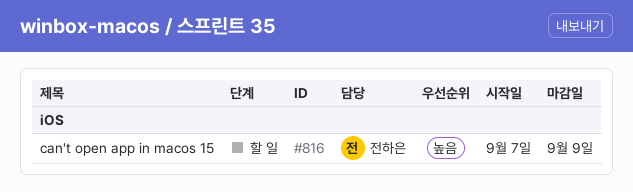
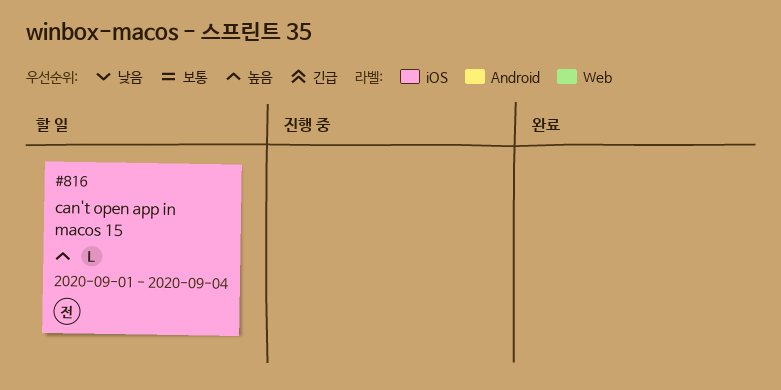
#816, start: Sep 7 -> Sep 1
#816, due: Sep 9 -> Sep 4

